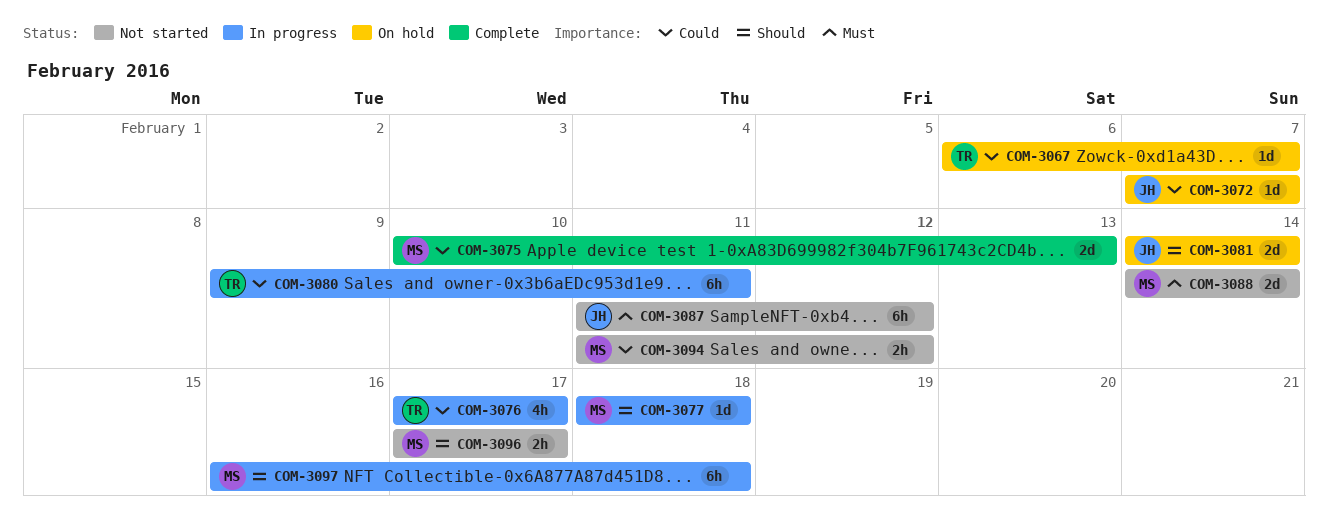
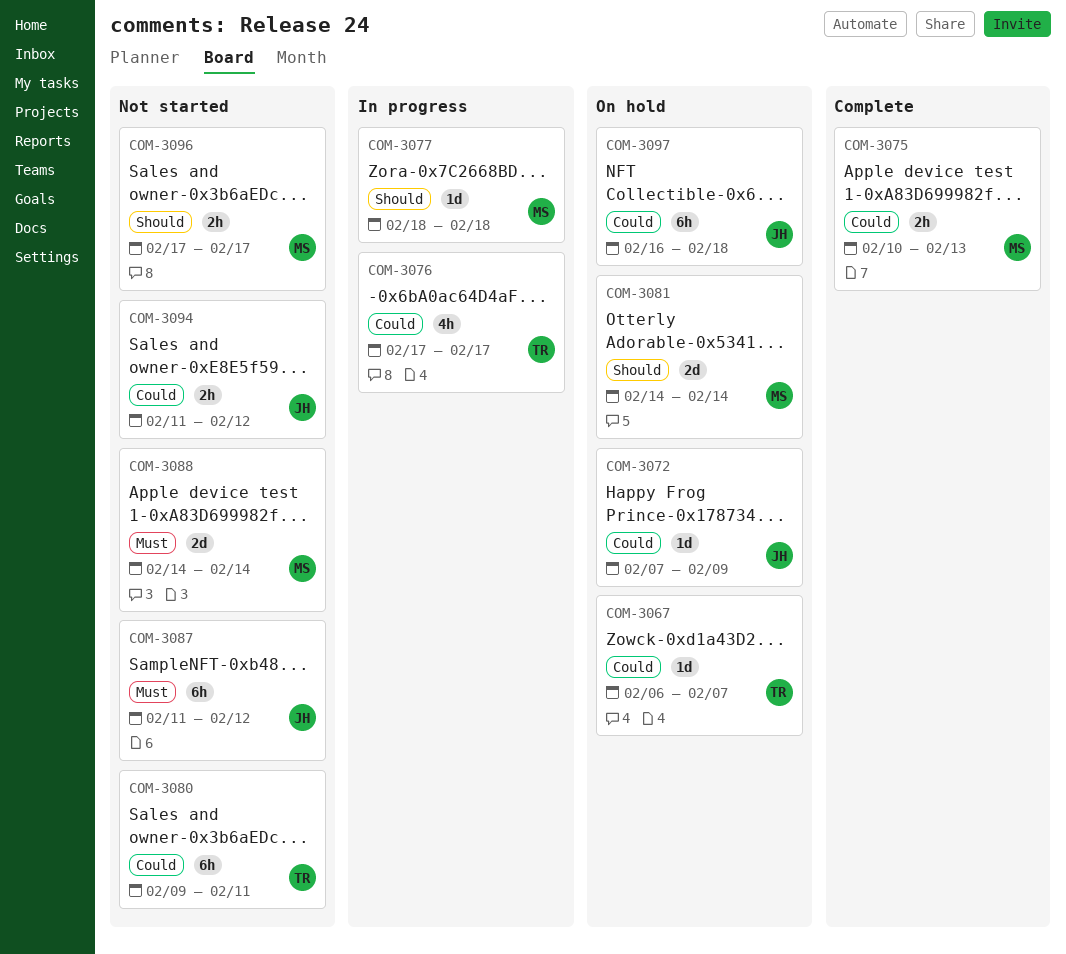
COM-3072, due: Feb 7 -> Feb 9
COM-3075, estimate: 2d -> 2h
COM-3080, status: In progress -> Not started
COM-3081, owner: JH -> MS
COM-3094, owner: MS -> JH
COM-3097, status: In progress -> On hold
COM-3097, owner: MS -> JH
COM-3097, priority: Should -> Could

